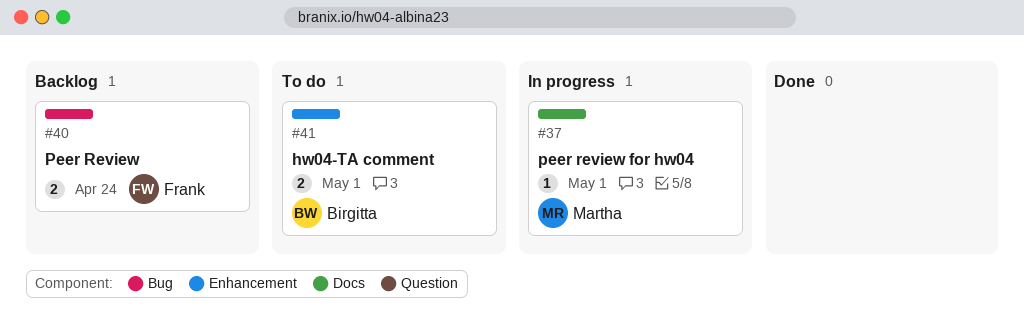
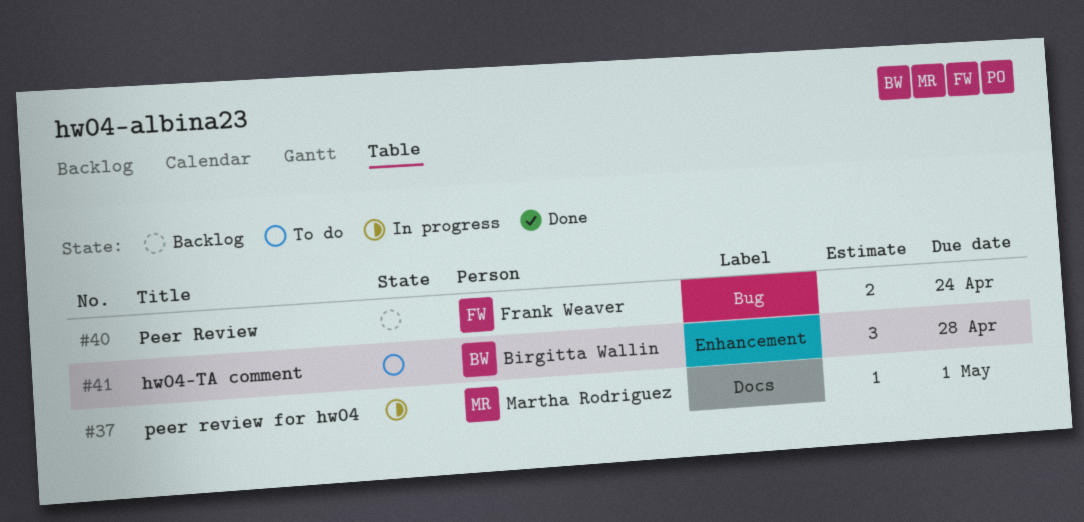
#41, estimate: 2 -> 3
#41, due: May 1 -> Apr 28

